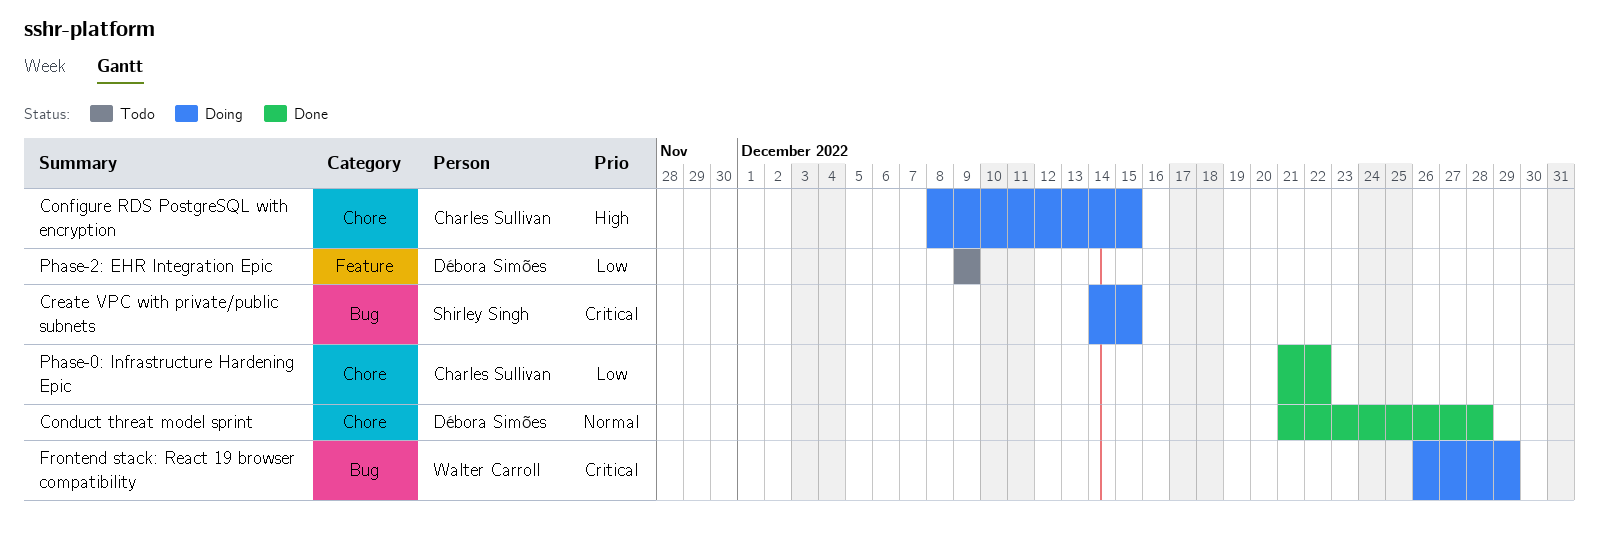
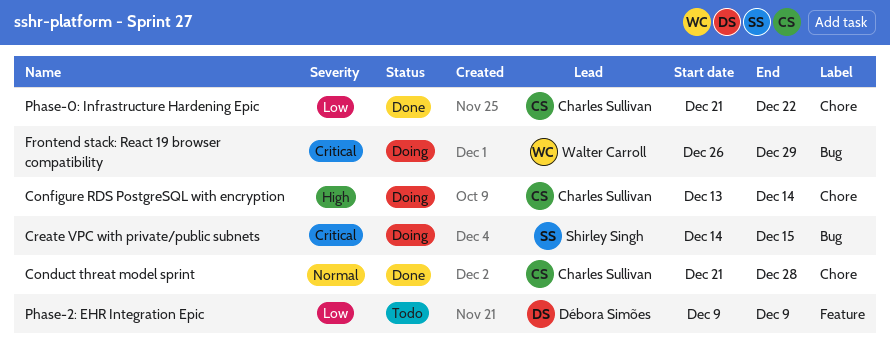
Conduct threat model sprint, owner: Débora Simões -> Charles Sullivan
Configure RDS PostgreSQL with encryption, start: Dec 8 -> Dec 13
Configure RDS PostgreSQL with encryption, due: Dec 15 -> Dec 14

